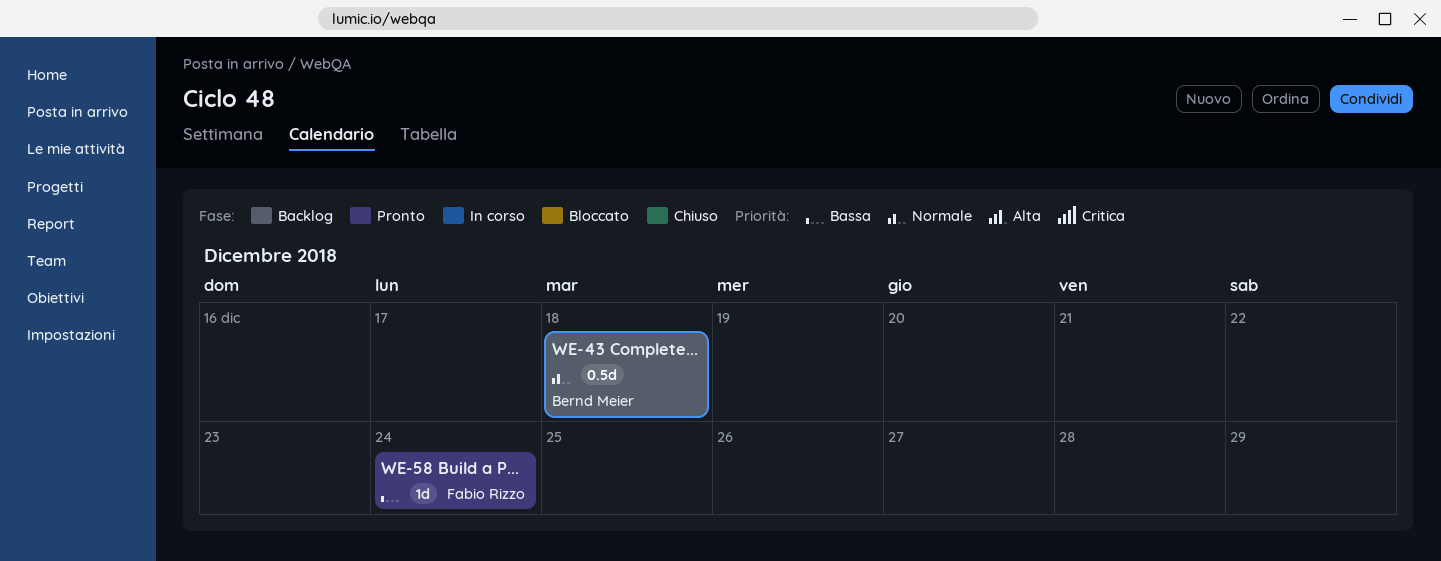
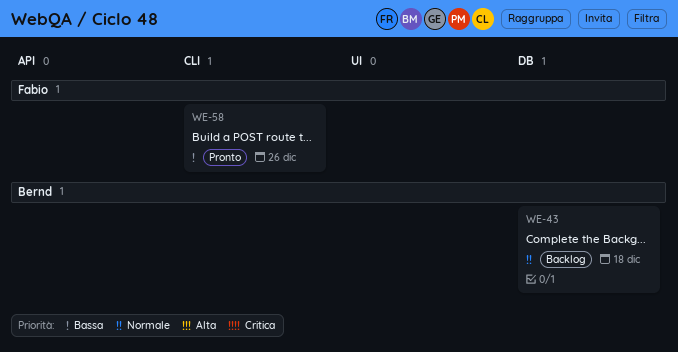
WE-58, due: Dec 24 -> Dec 26

